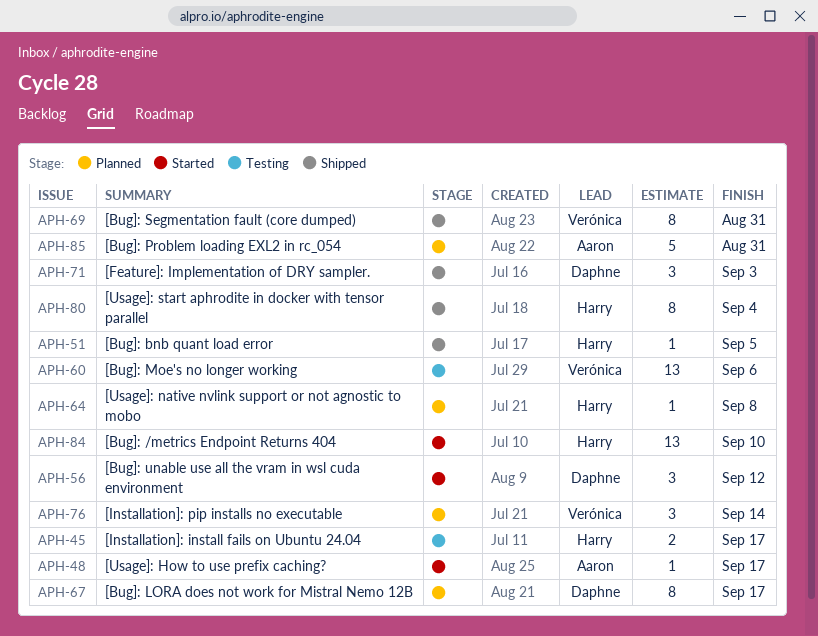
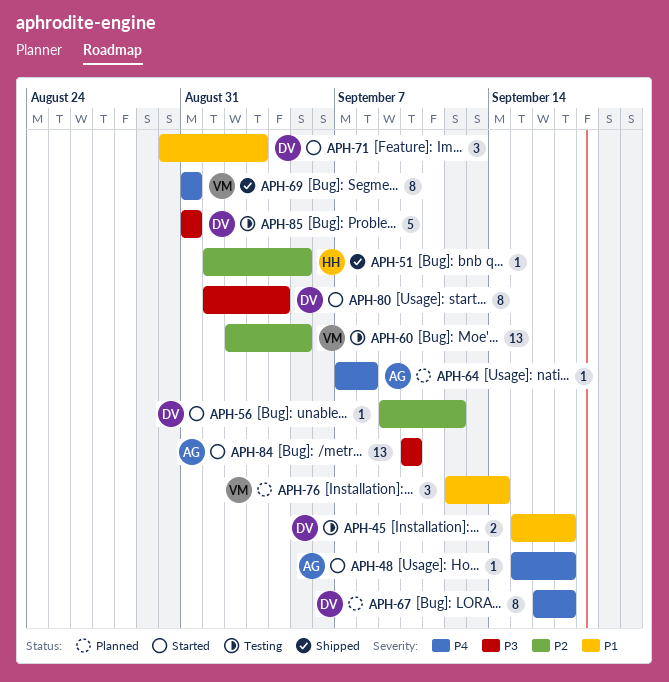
APH-45, owner: Harry -> Daphne
APH-56, estimate: 3 -> 1
APH-60, due: Sep 6 -> Sep 5
APH-64, owner: Harry -> Aaron
APH-71, status: Shipped -> Started
APH-80, status: Shipped -> Started
APH-80, owner: Harry -> Daphne
APH-84, owner: Harry -> Aaron
APH-85, status: Planned -> Testing
APH-85, owner: Aaron -> Daphne

